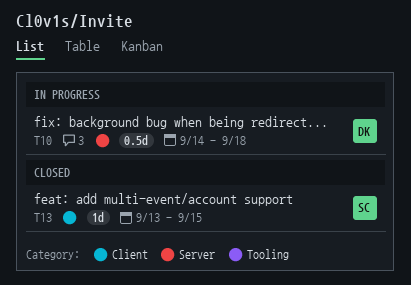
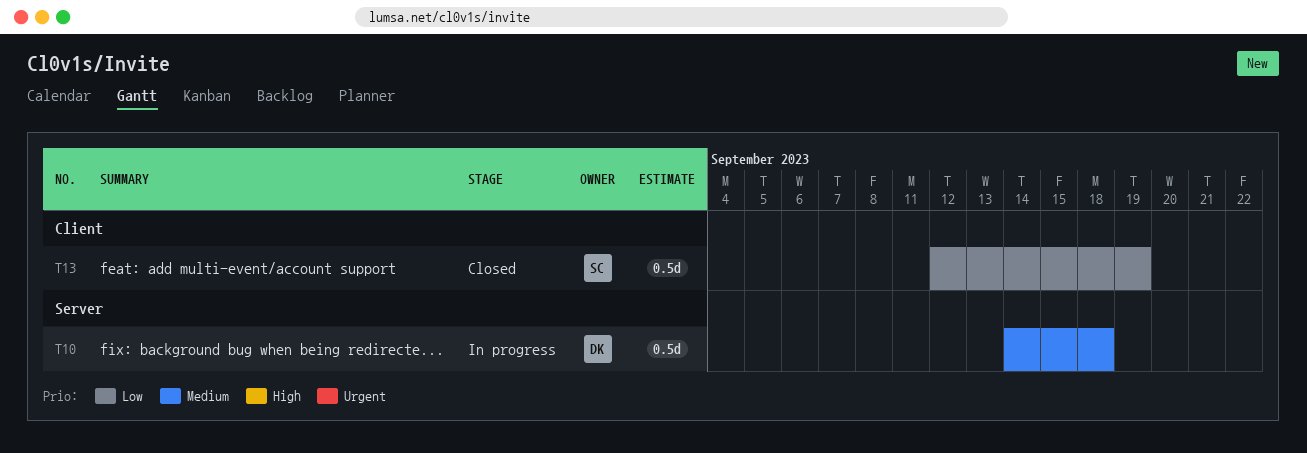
T13, estimate: 1d -> 0.5d
T13, start: Sep 13 -> Sep 12
T13, due: Sep 15 -> Sep 19

